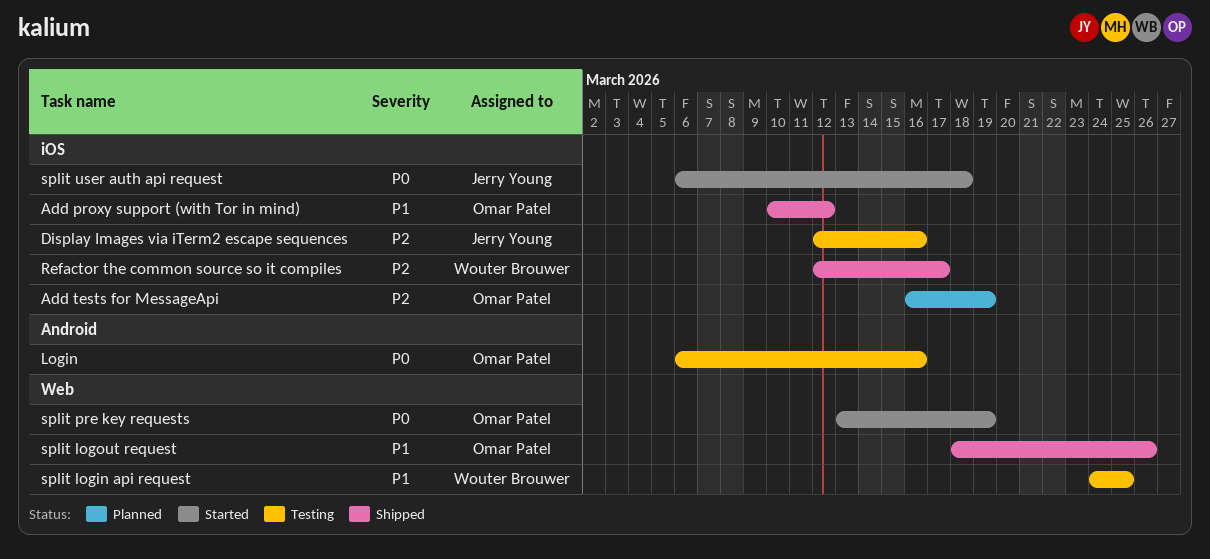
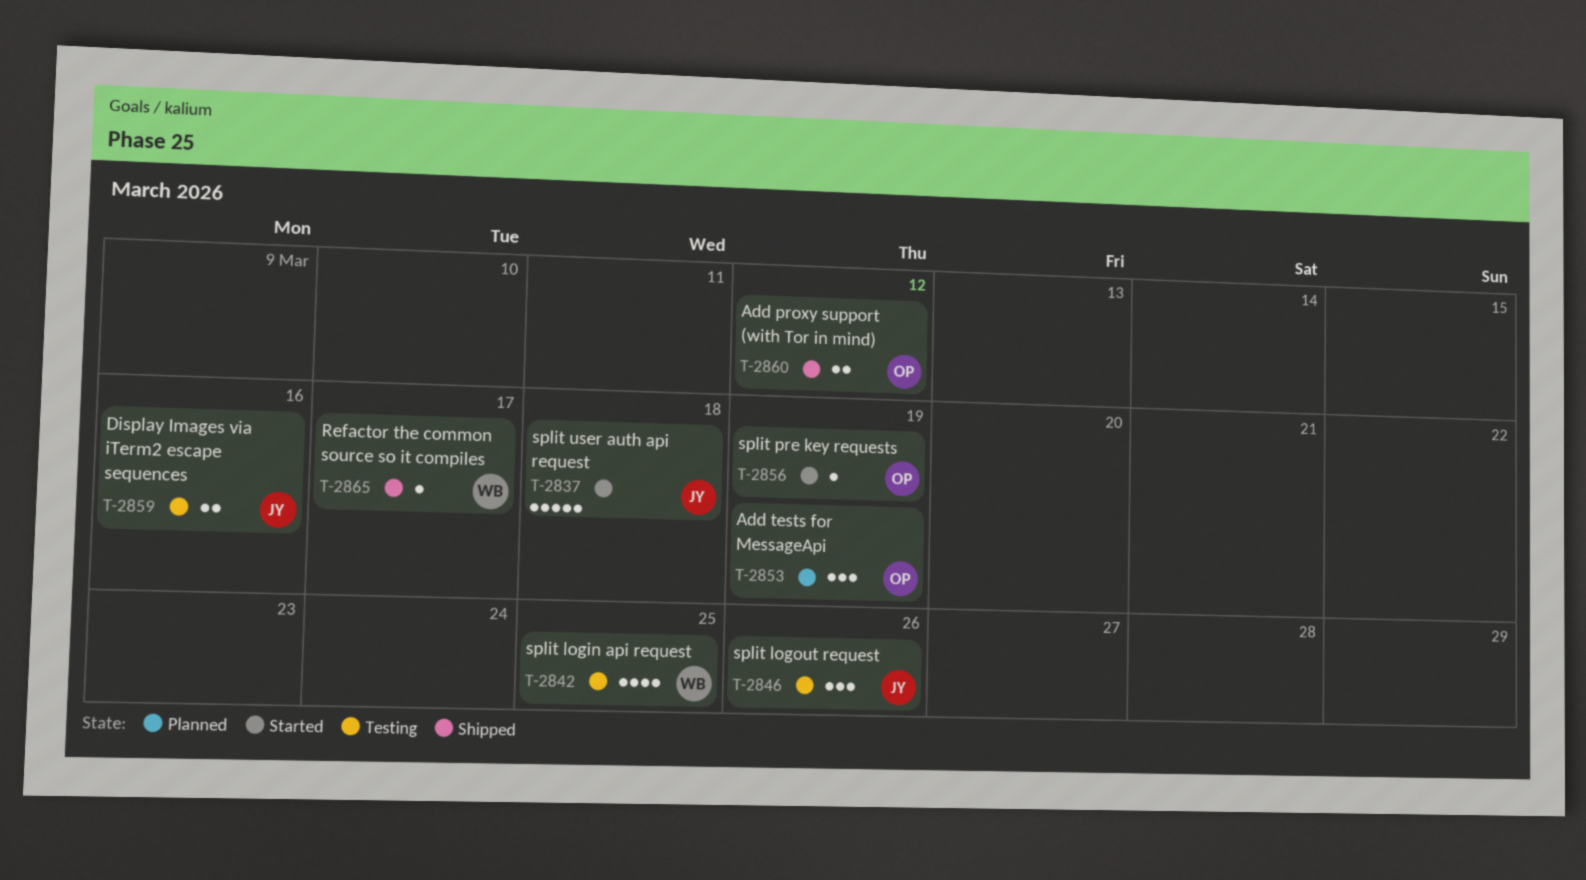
Login: present -> none
split logout request, status: Shipped -> Testing
split logout request, owner: Omar Patel -> Jerry Young

